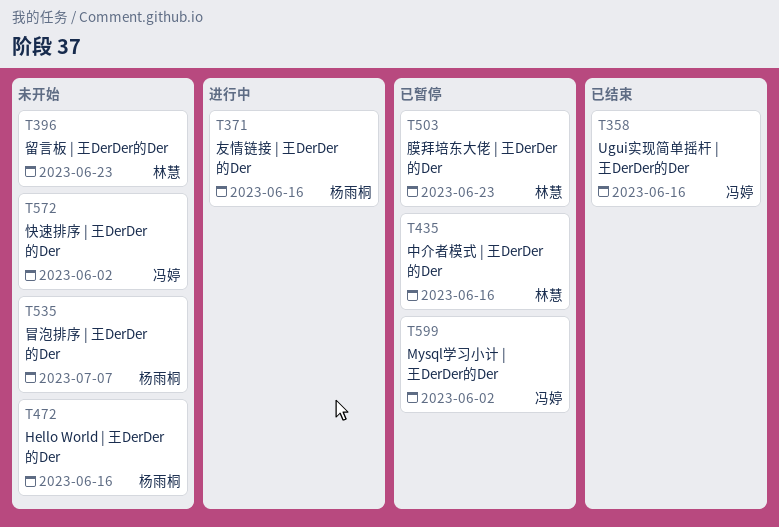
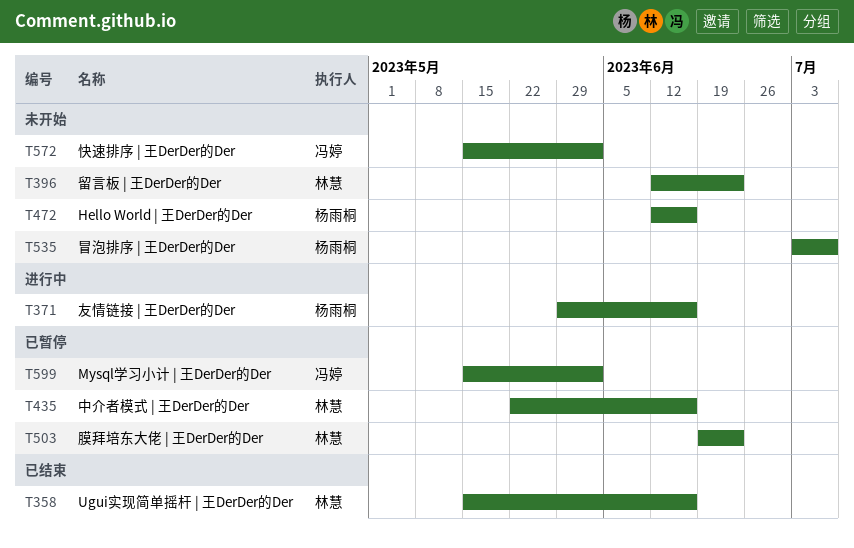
T358, owner: 冯婷 -> 林慧

